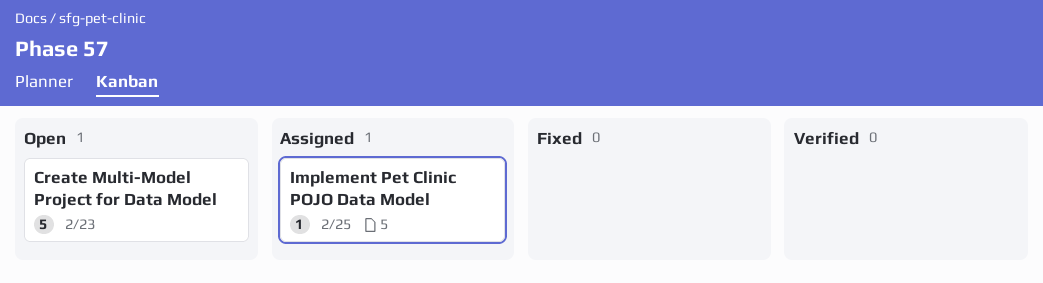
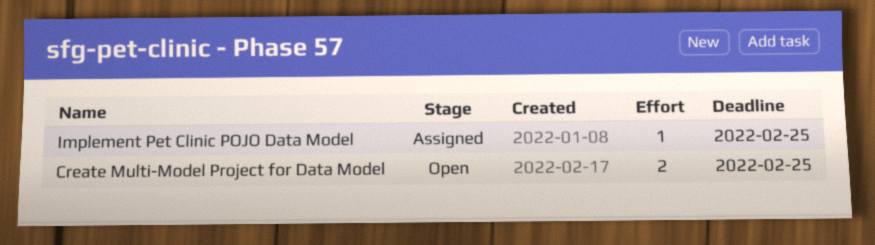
Create Multi-Model Project for Data Model, estimate: 5 -> 2
Create Multi-Model Project for Data Model, due: Feb 23 -> Feb 25

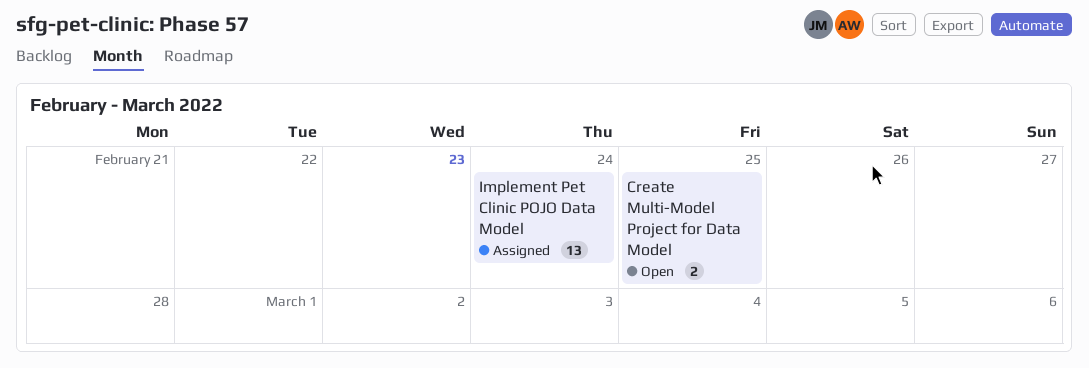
Implement Pet Clinic POJO Data Model, estimate: 1 -> 13
Implement Pet Clinic POJO Data Model, due: Feb 25 -> Feb 24

